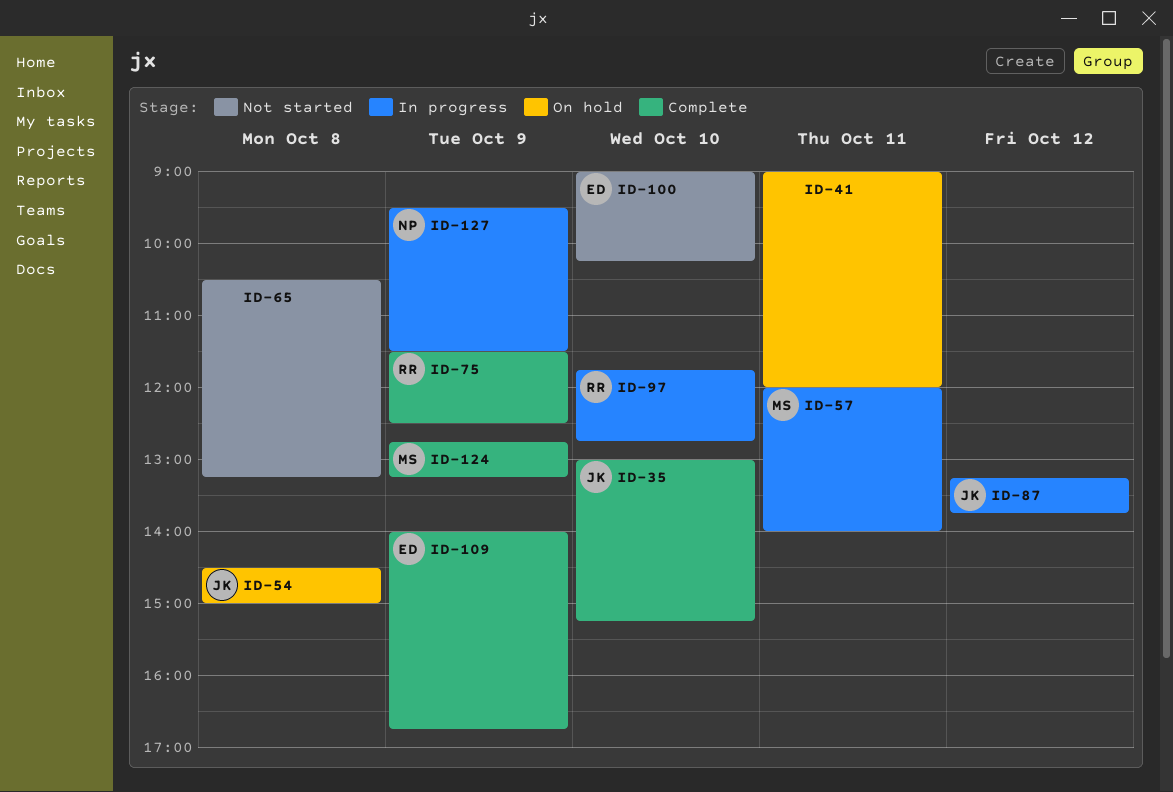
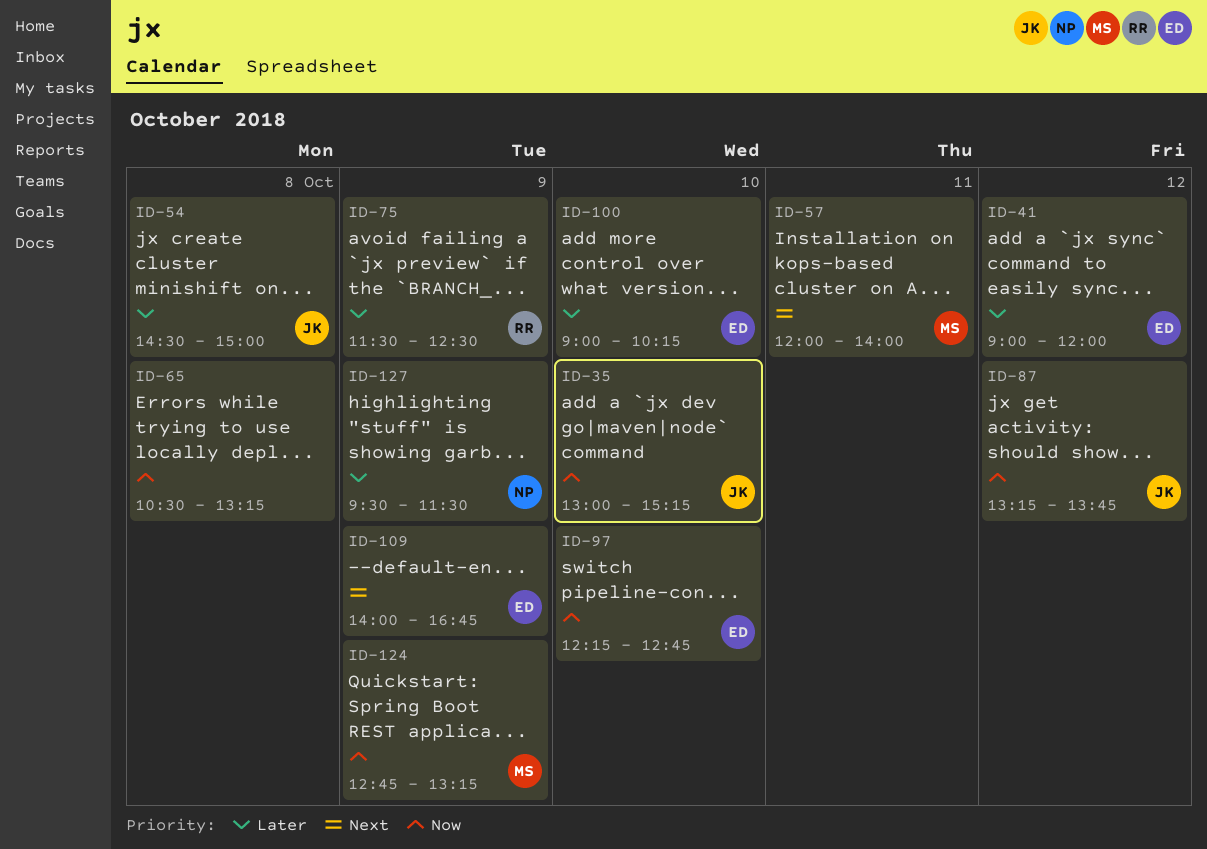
ID-41, owner: none -> ED
ID-41, day: Oct 11 -> Oct 12
ID-97, owner: RR -> ED
ID-97, begins: 11:45 -> 12:15

